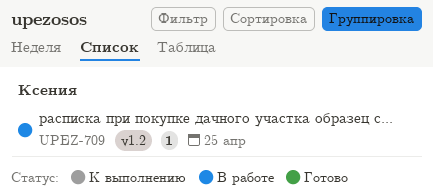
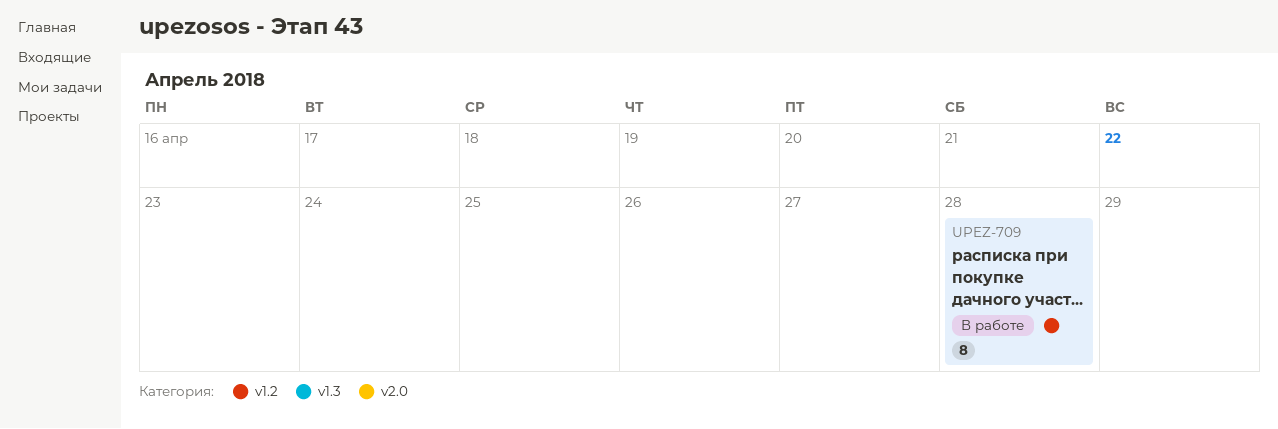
UPEZ-709, estimate: 1 -> 8
UPEZ-709, due: Apr 25 -> Apr 28

